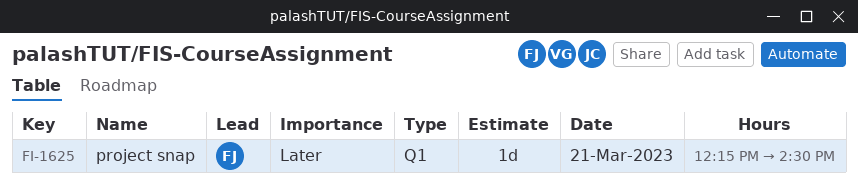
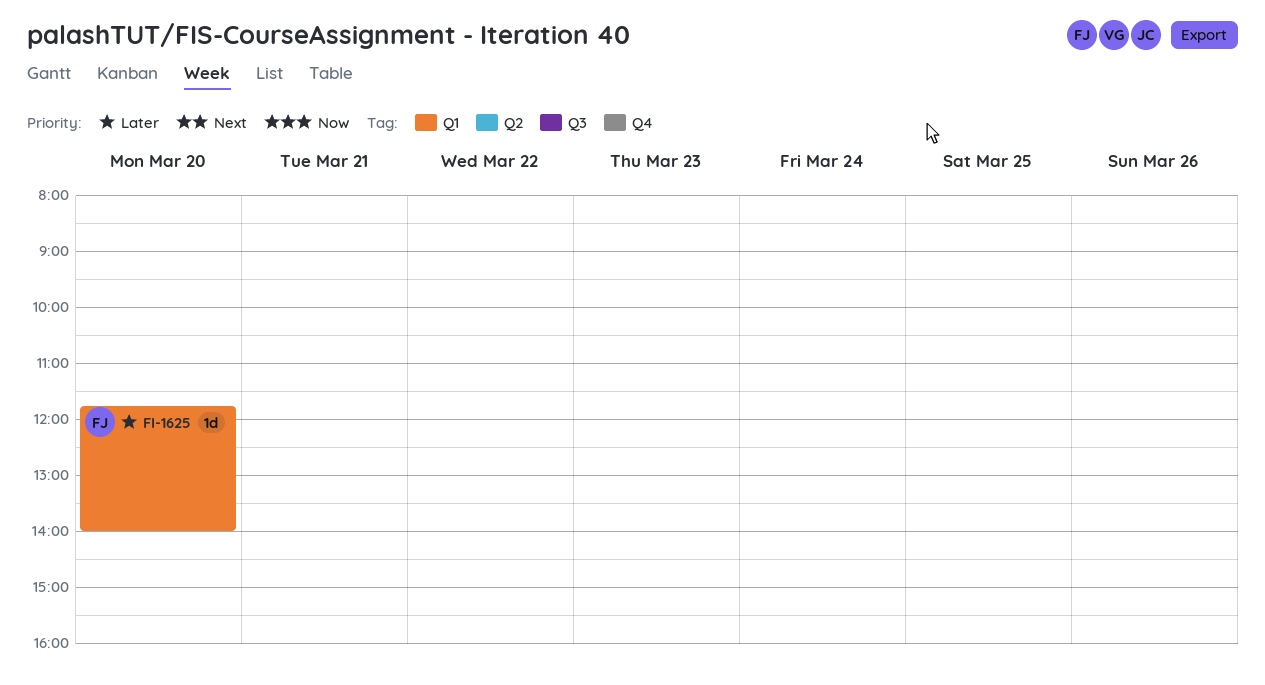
FI-1625, day: Mar 21 -> Mar 20
FI-1625, begins: 12:15 -> 11:45
FI-1625, ends: 14:30 -> 14:00

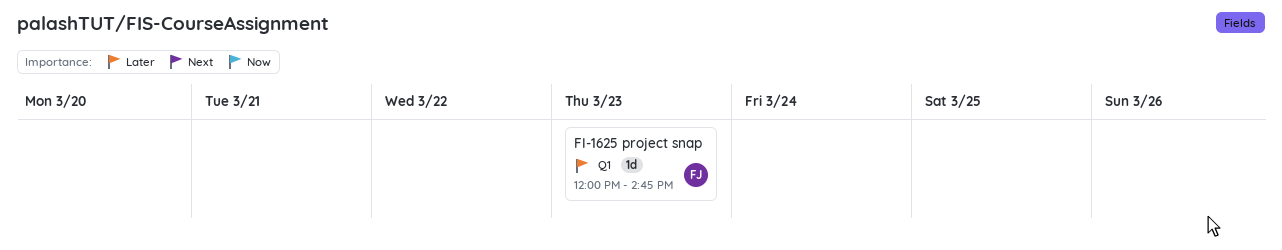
FI-1625, day: Mar 20 -> Mar 23
FI-1625, begins: 11:45 -> 12:00
FI-1625, ends: 14:00 -> 14:45

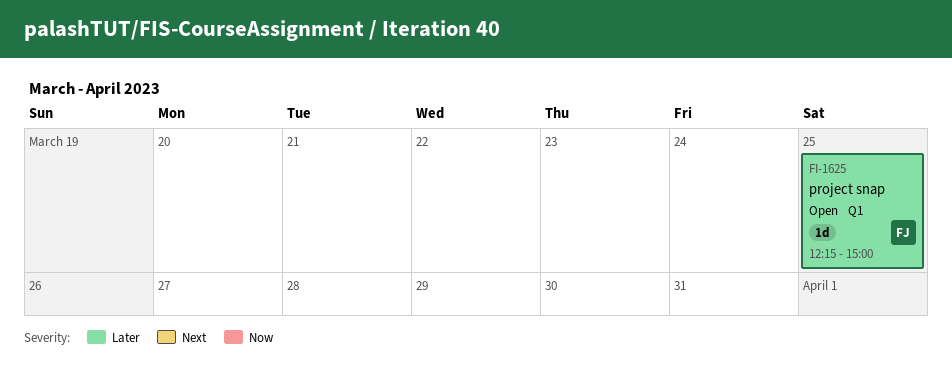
FI-1625, day: Mar 23 -> Mar 25
FI-1625, begins: 12:00 -> 12:15
FI-1625, ends: 14:45 -> 15:00

